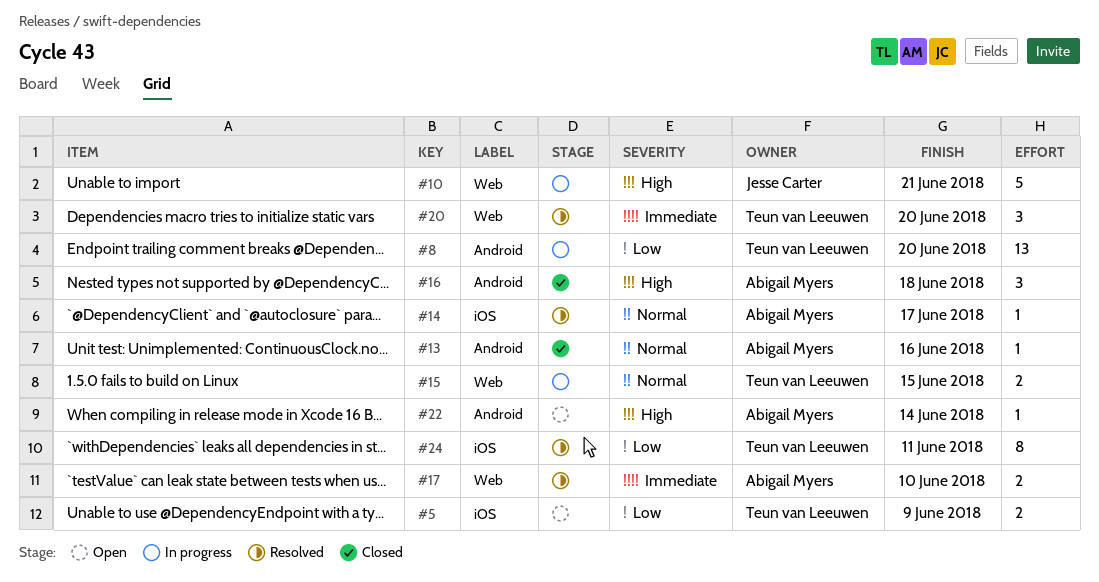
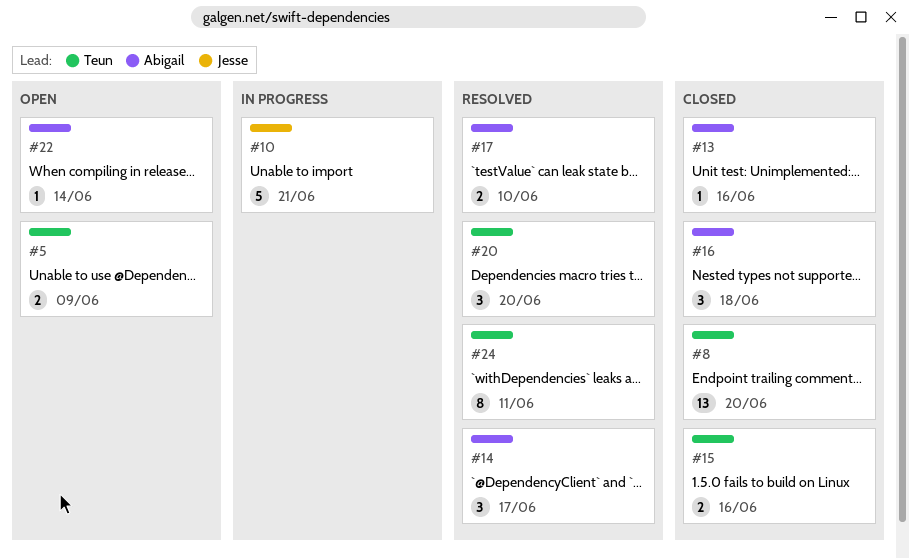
#8, status: In progress -> Closed
#14, estimate: 1 -> 3
#15, status: In progress -> Closed
#15, due: Jun 15 -> Jun 16

